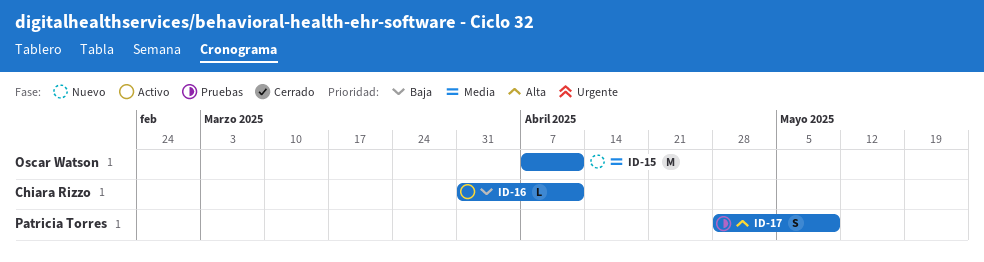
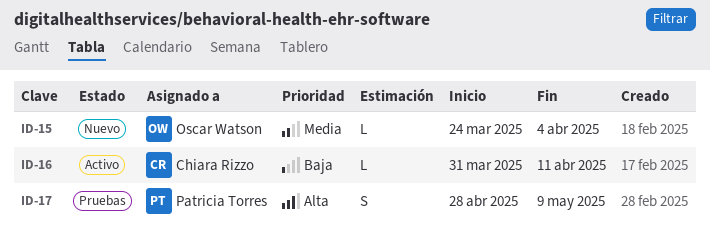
ID-15, estimate: M -> L
ID-15, start: Apr 7 -> Mar 24
ID-15, due: Apr 11 -> Apr 4

